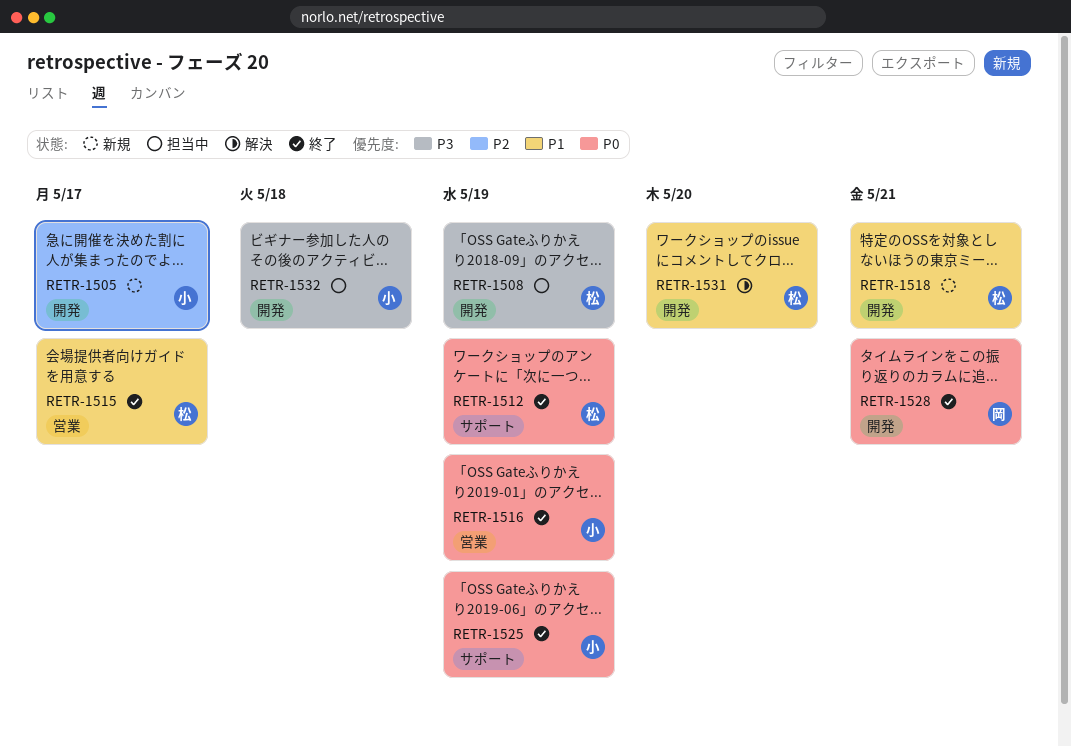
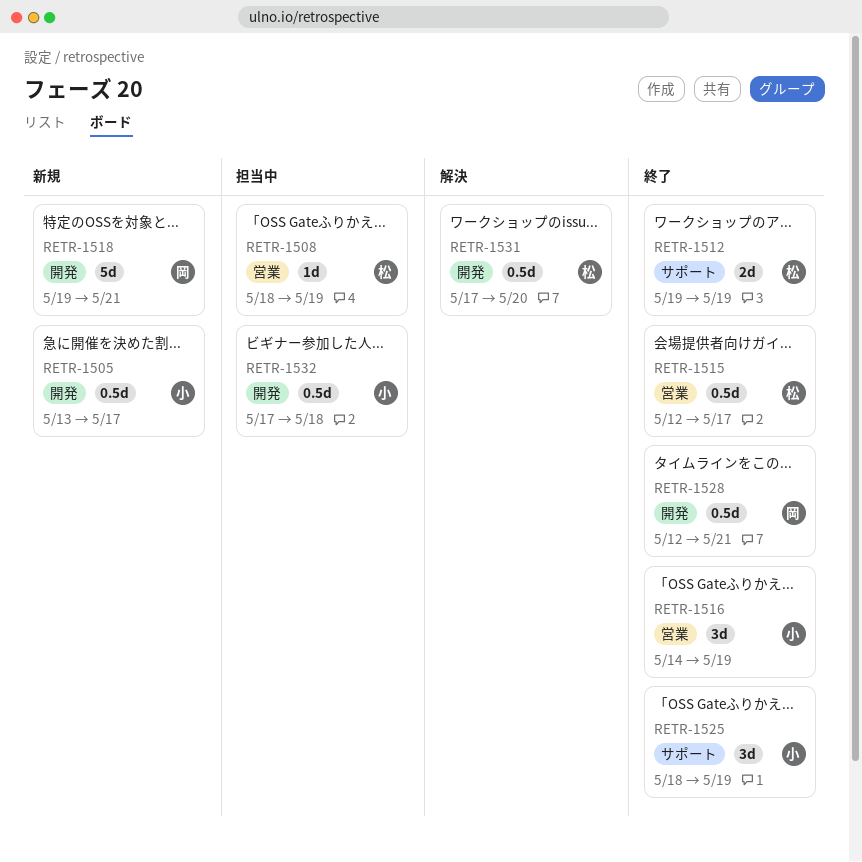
RETR-1508, label: 開発 -> 営業
RETR-1518, owner: 松 -> 岡

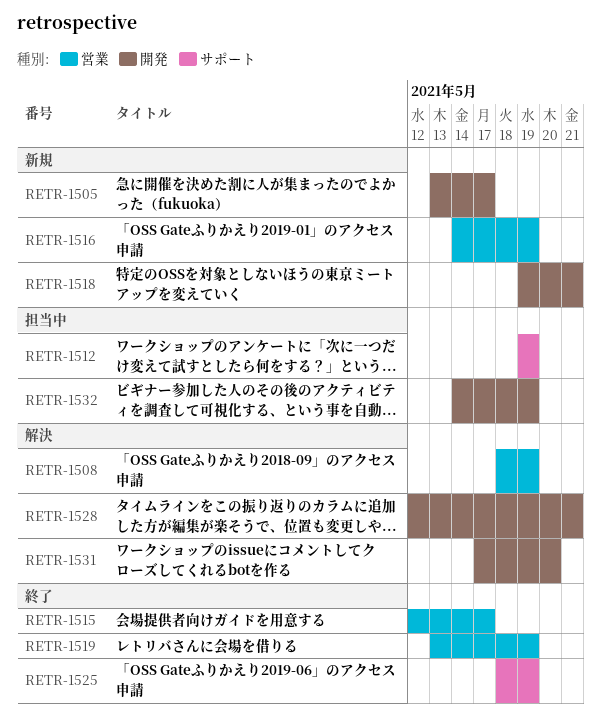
RETR-1508, status: 担当中 -> 解決
RETR-1512, status: 終了 -> 担当中
RETR-1516, status: 終了 -> 新規
RETR-1519: none -> present
RETR-1528, status: 終了 -> 解決
RETR-1532, start: May 17 -> May 14
RETR-1532, due: May 18 -> May 19

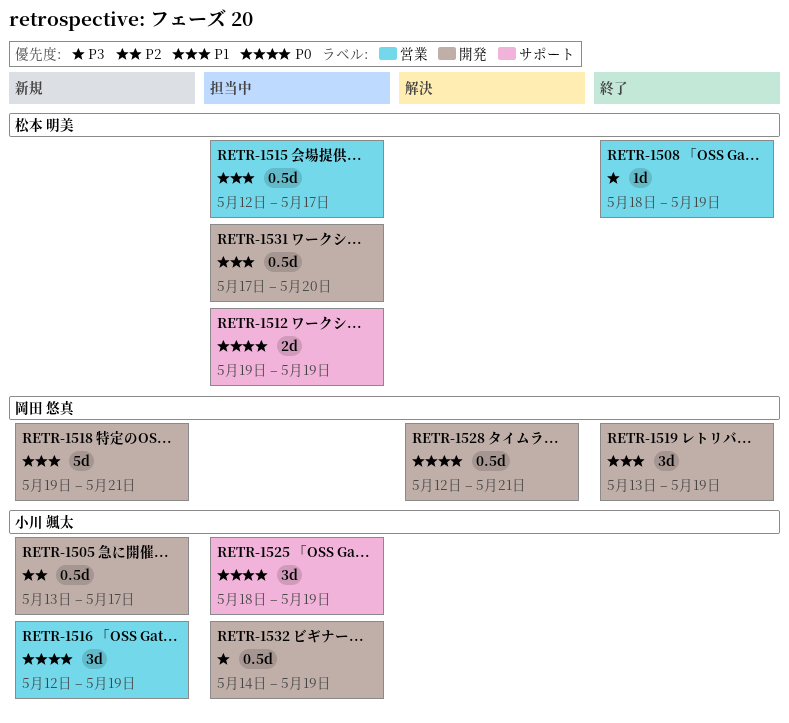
RETR-1508, status: 解決 -> 終了
RETR-1515, status: 終了 -> 担当中
RETR-1516, start: May 14 -> May 12
RETR-1519, label: 営業 -> 開発
RETR-1525, status: 終了 -> 担当中
RETR-1531, status: 解決 -> 担当中

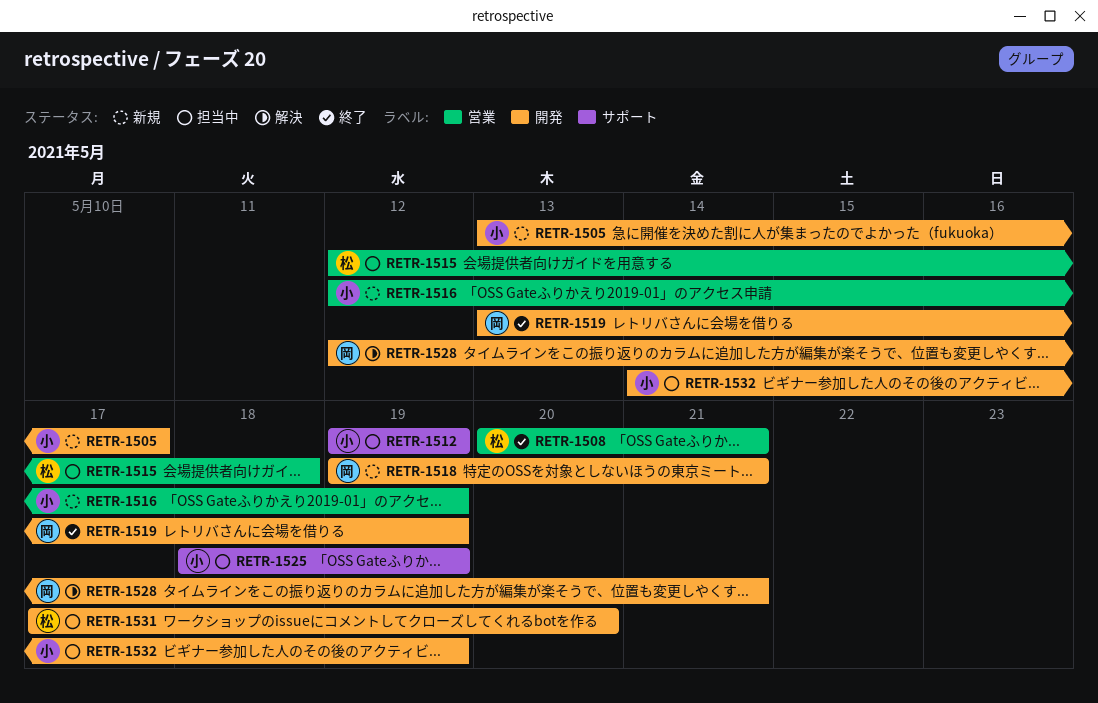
RETR-1508, start: May 18 -> May 20
RETR-1508, due: May 19 -> May 21
RETR-1512, owner: 松本 明美 -> 小川 颯太
RETR-1515, due: May 17 -> May 18

